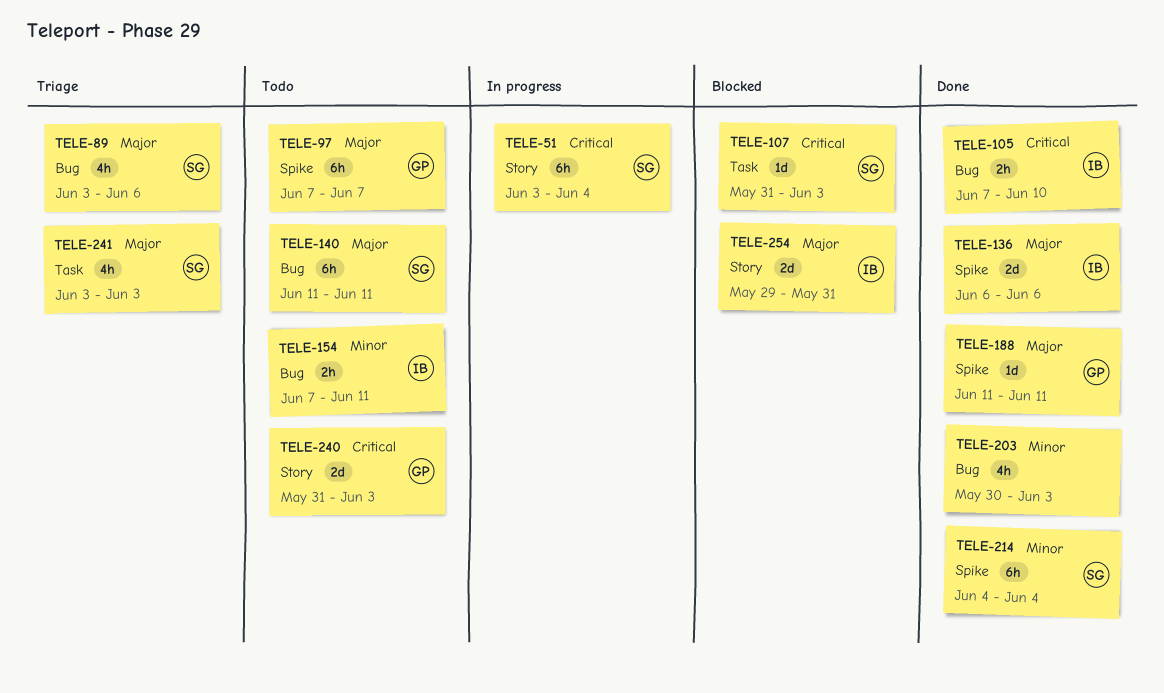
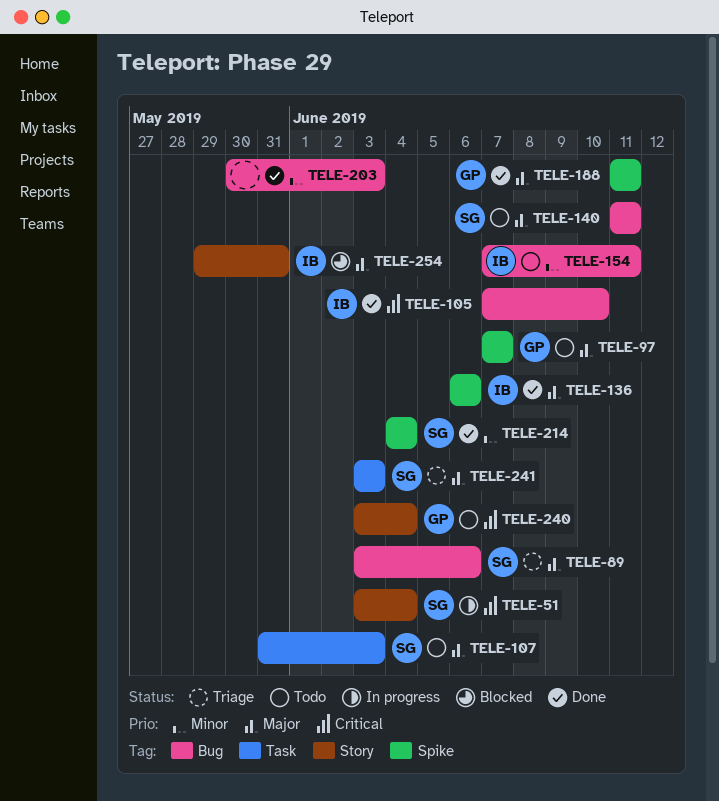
TELE-107, status: Blocked -> Todo
TELE-107, priority: Critical -> Major
TELE-240, start: May 31 -> Jun 3
TELE-240, due: Jun 3 -> Jun 4

